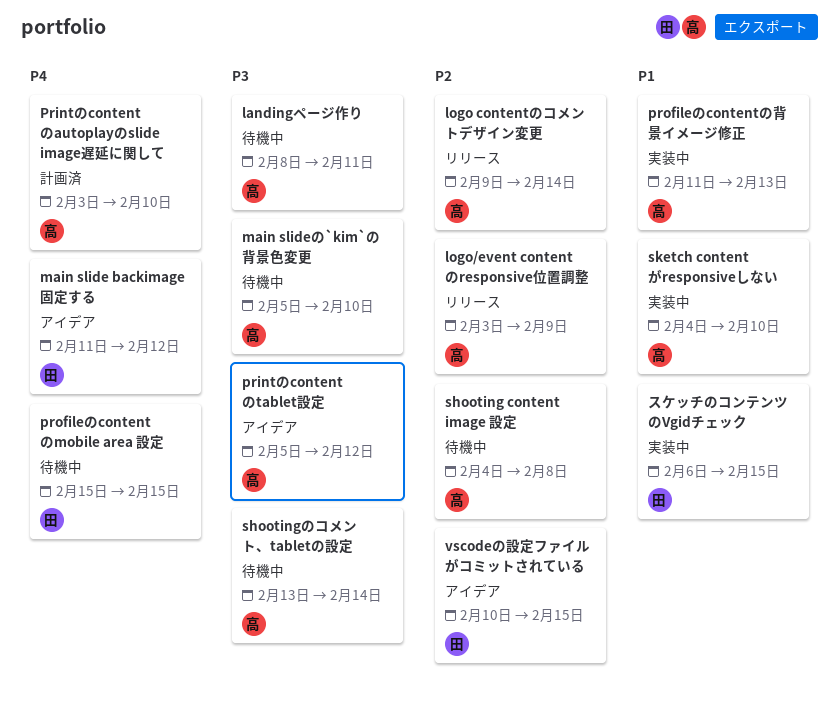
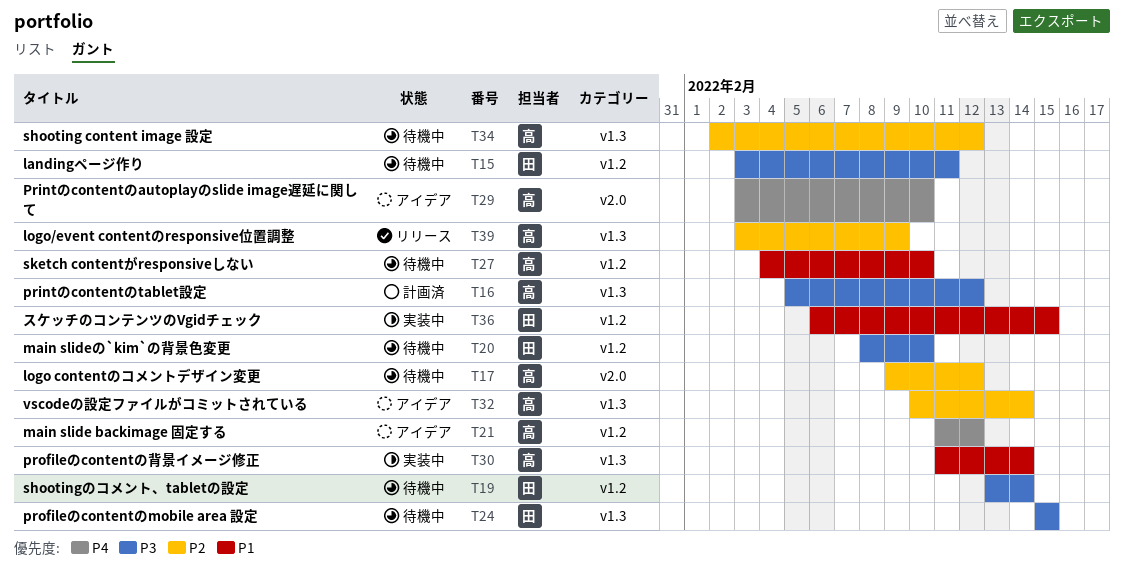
landingページ作り, owner: 高 -> 田
landingページ作り, start: Feb 8 -> Feb 3
logo contentのコメントデザイン変更, status: リリース -> 待機中
logo contentのコメントデザイン変更, due: Feb 14 -> Feb 12
main slide backimage 固定する, owner: 田 -> 高
main slideの`kim`の背景色変更, owner: 高 -> 田
main slideの`kim`の背景色変更, start: Feb 5 -> Feb 8
Printのcontentのautoplayのslide image遅延に関して, status: 計画済 -> アイデア
printのcontentのtablet設定, status: アイデア -> 計画済
profileのcontentのmobile area 設定, priority: P4 -> P3
profileのcontentの背景イメージ修正, due: Feb 13 -> Feb 14
shooting content image 設定, start: Feb 4 -> Feb 2
shooting content image 設定, due: Feb 8 -> Feb 12
shootingのコメント、tabletの設定, owner: 高 -> 田
sketch contentがresponsiveしない, status: 実装中 -> 待機中
vscodeの設定ファイルがコミットされている, owner: 田 -> 高
vscodeの設定ファイルがコミットされている, due: Feb 15 -> Feb 14

